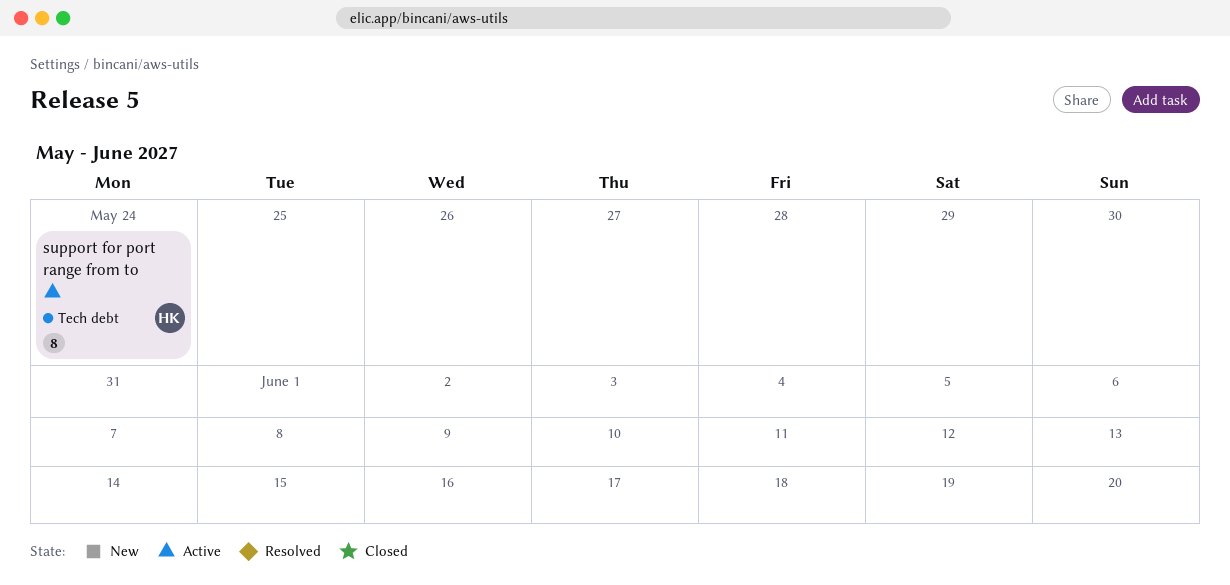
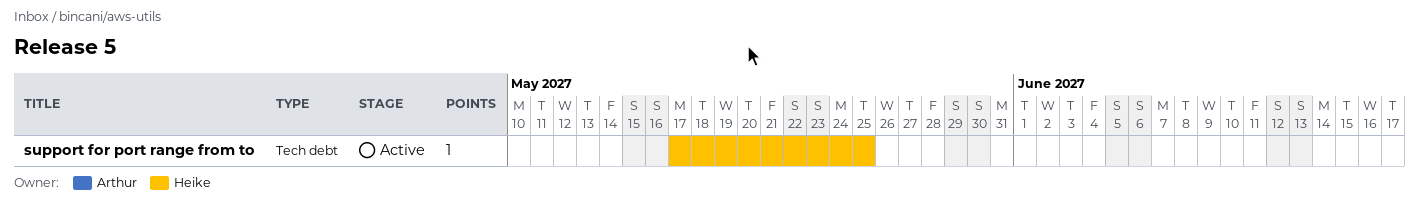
support for port range from to, estimate: 8 -> 1
support for port range from to, due: May 24 -> May 25

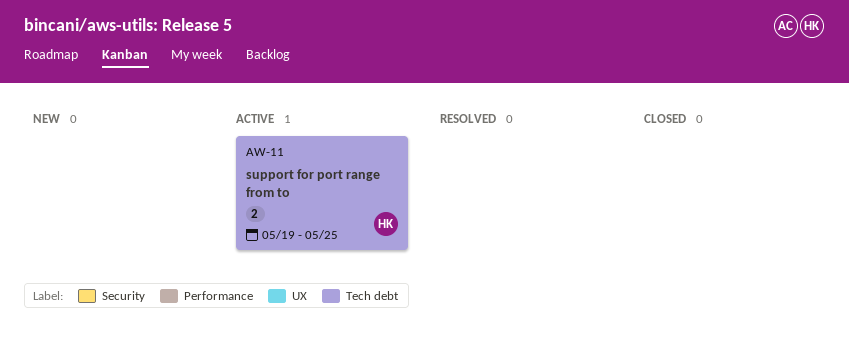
support for port range from to, estimate: 1 -> 2
support for port range from to, start: May 17 -> May 19

